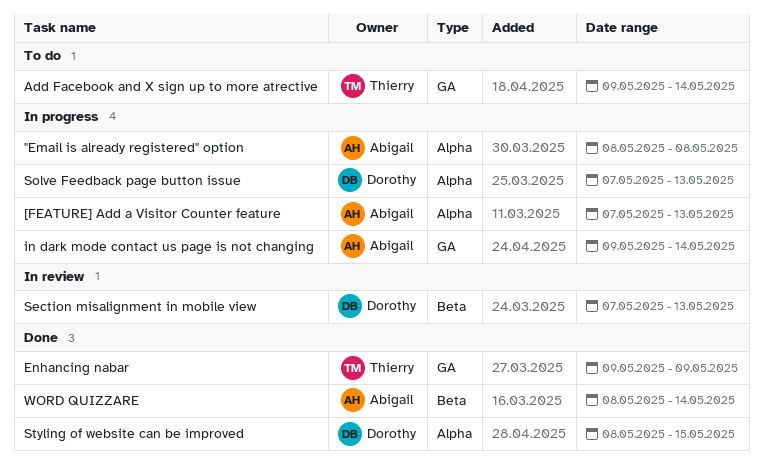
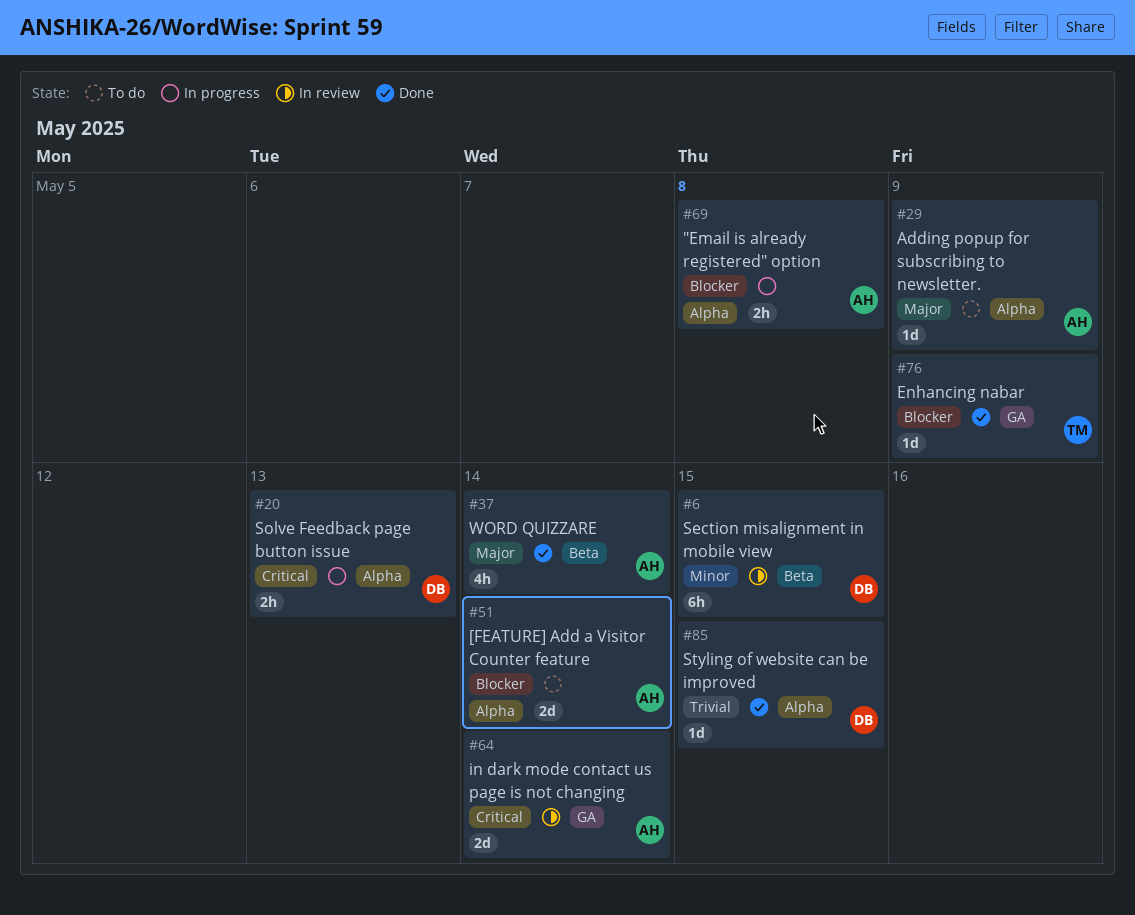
[FEATURE] Add a Visitor Counter feature, status: In progress -> To do
[FEATURE] Add a Visitor Counter feature, due: May 13 -> May 14
Add Facebook and X sign up to more atrective: present -> none
Adding popup for subscribing to newsletter.: none -> present
in dark mode contact us page is not changing, status: In progress -> In review
Section misalignment in mobile view, due: May 13 -> May 15

